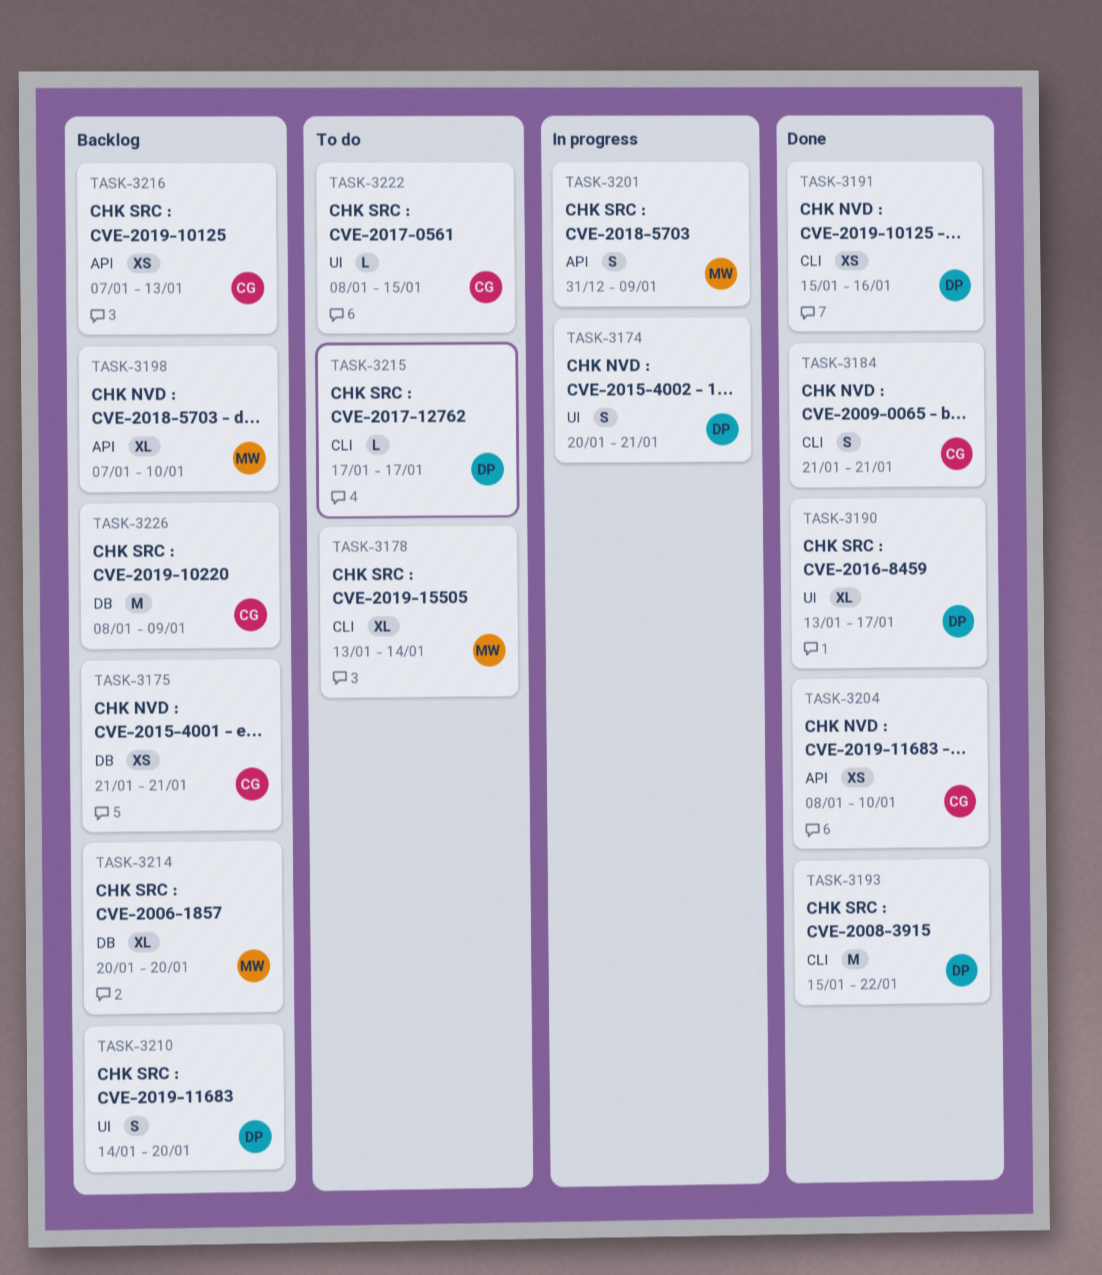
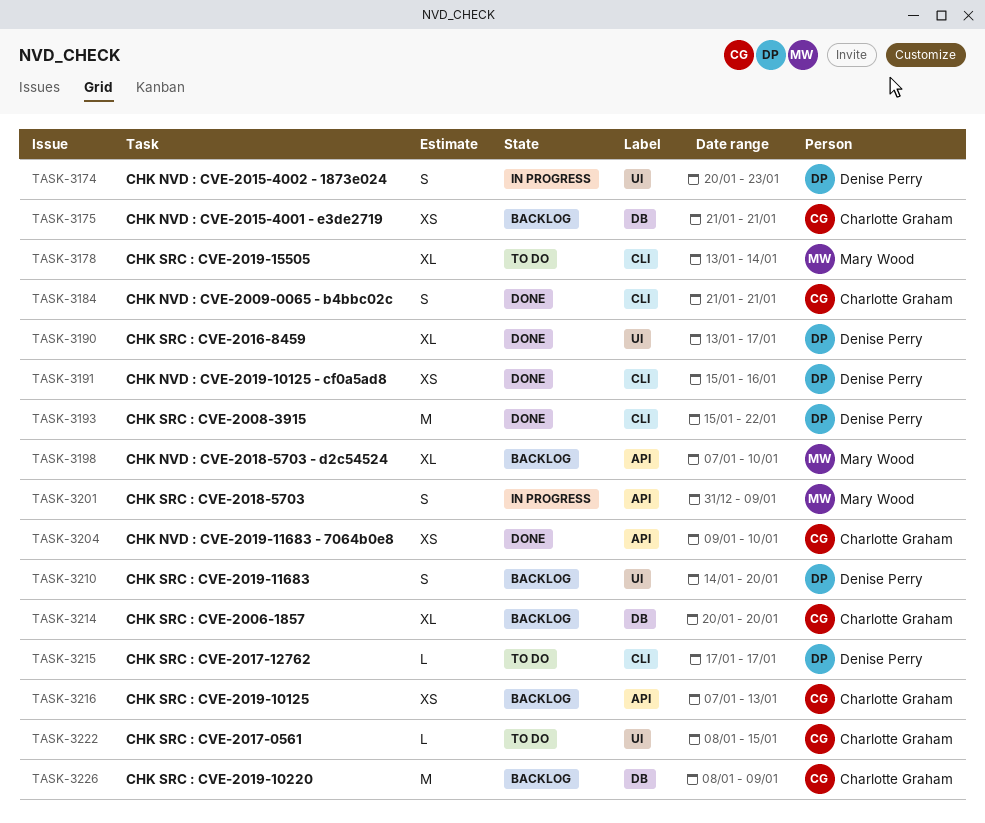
TASK-3174, due: Jan 21 -> Jan 23
TASK-3204, start: Jan 8 -> Jan 9
TASK-3214, owner: Mary Wood -> Charlotte Graham

